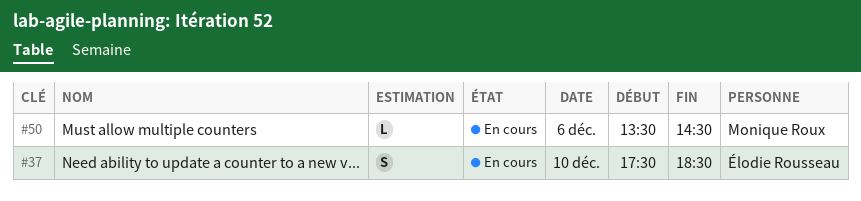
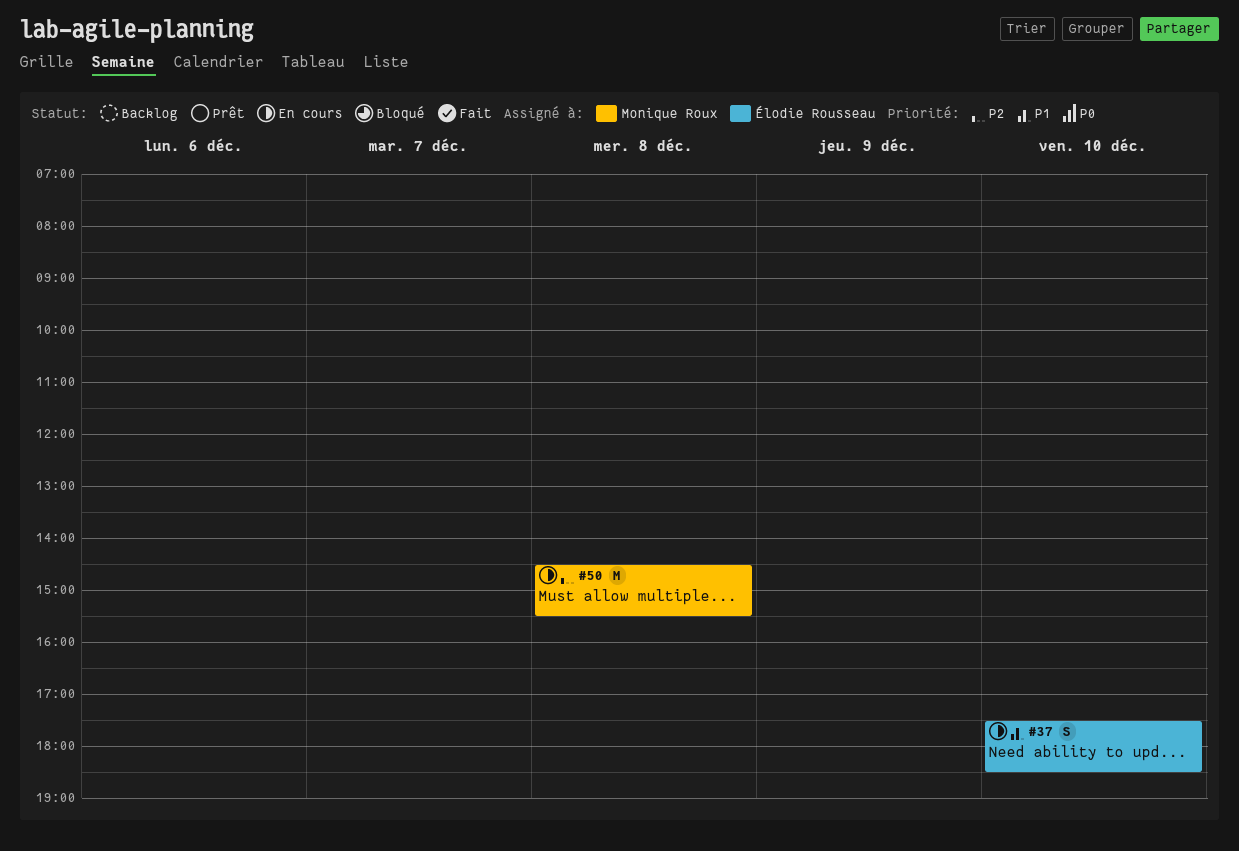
#50, estimate: L -> M
#50, day: Dec 6 -> Dec 8
#50, begins: 13:30 -> 14:30
#50, ends: 14:30 -> 15:30

